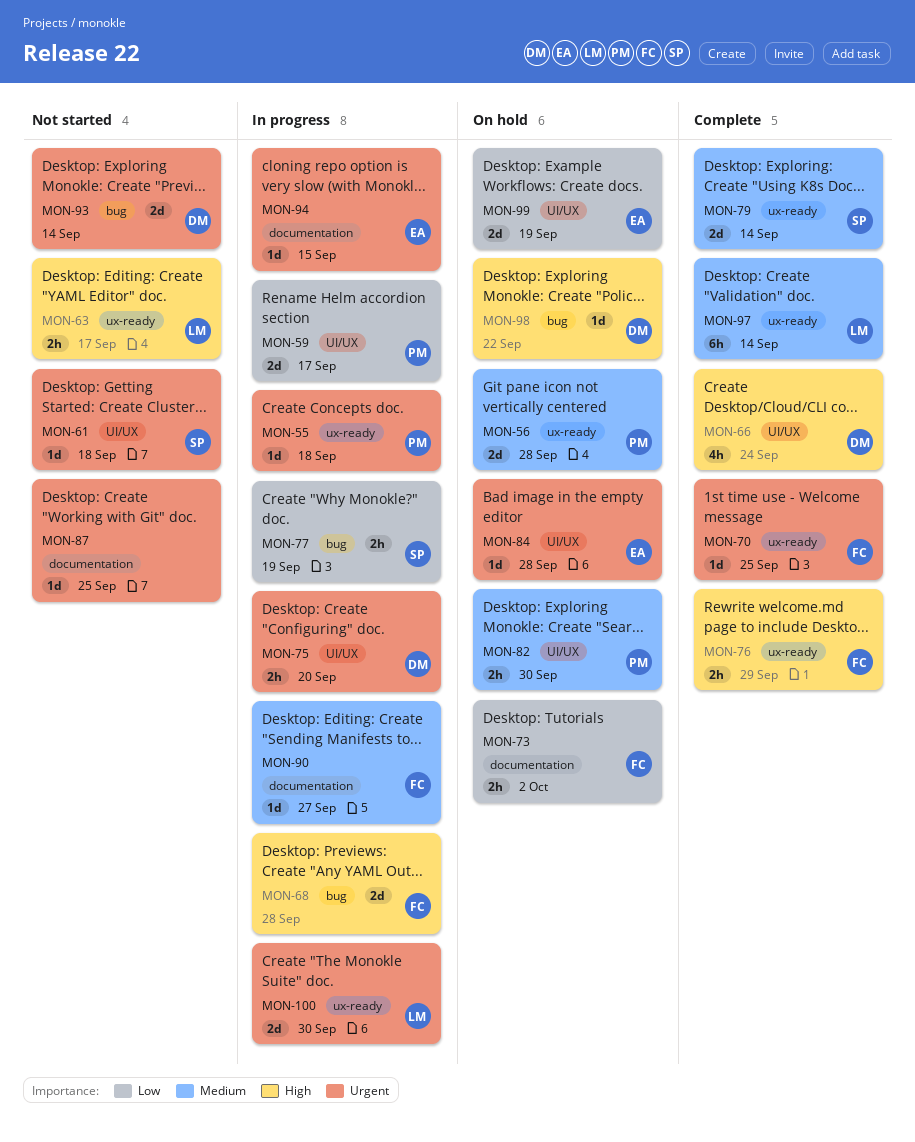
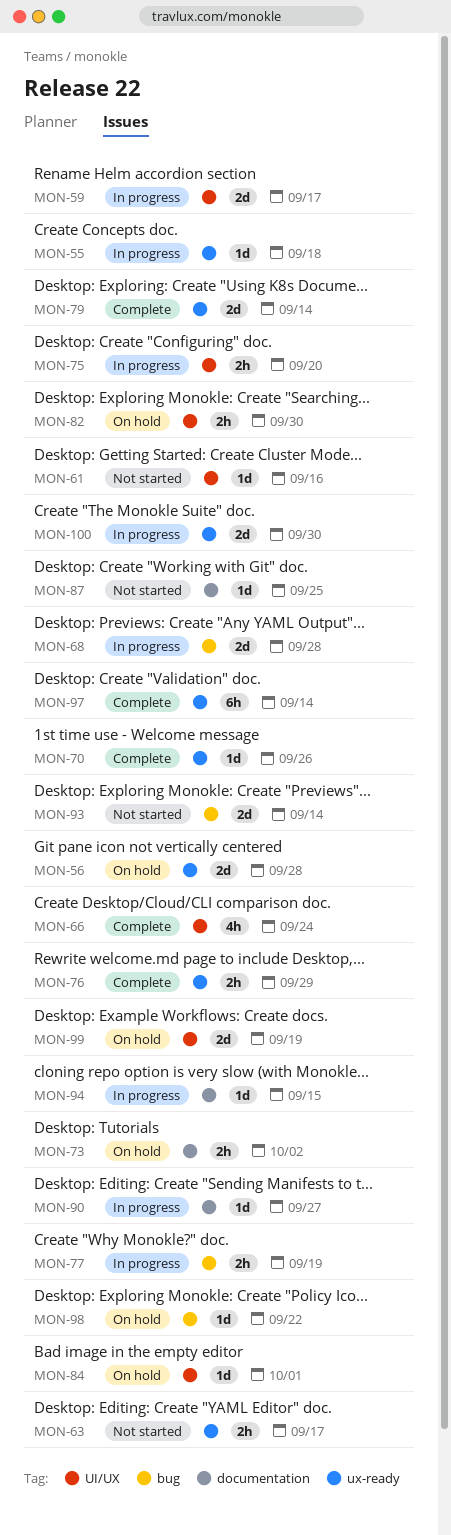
MON-61, due: Sep 18 -> Sep 16
MON-70, due: Sep 25 -> Sep 26
MON-84, due: Sep 28 -> Oct 1

